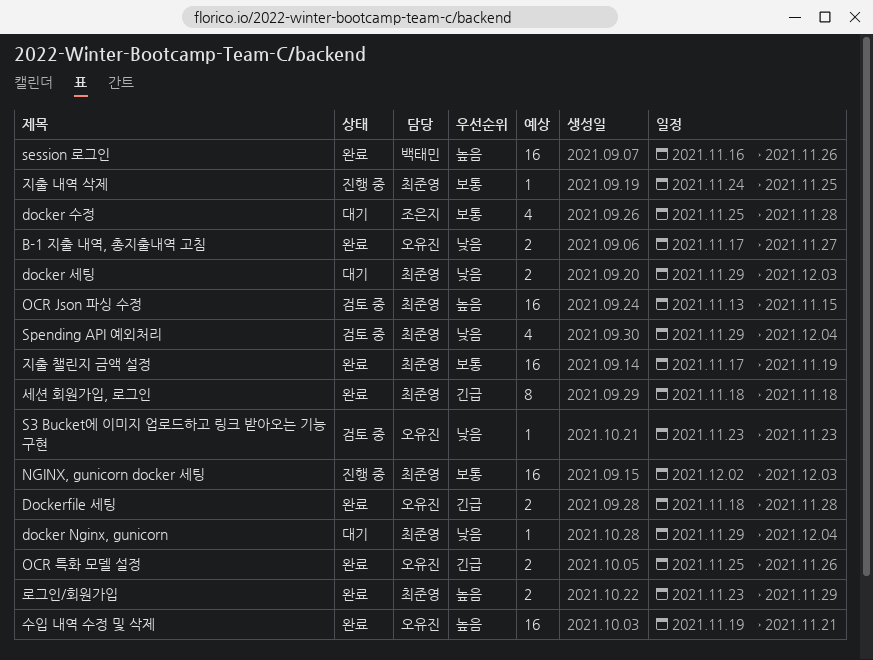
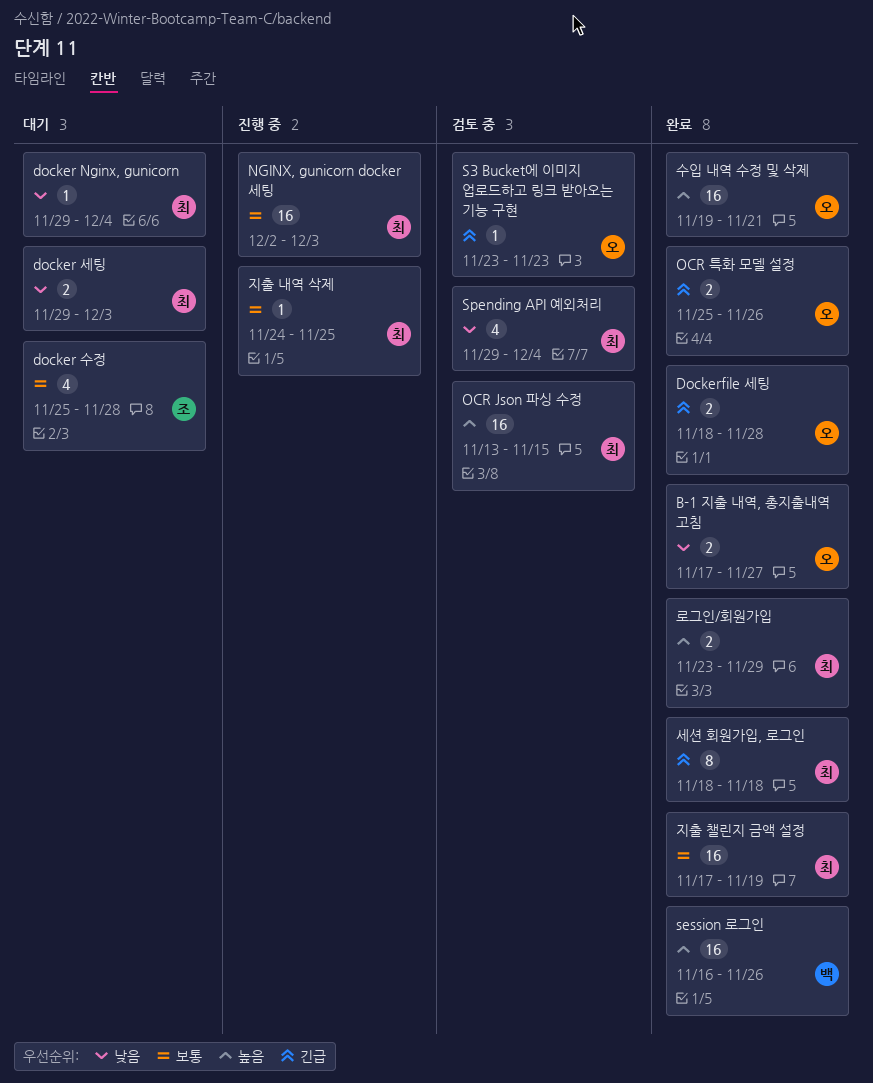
S3 Bucket에 이미지 업로드하고 링크 받아오는 기능 구현, priority: 낮음 -> 긴급

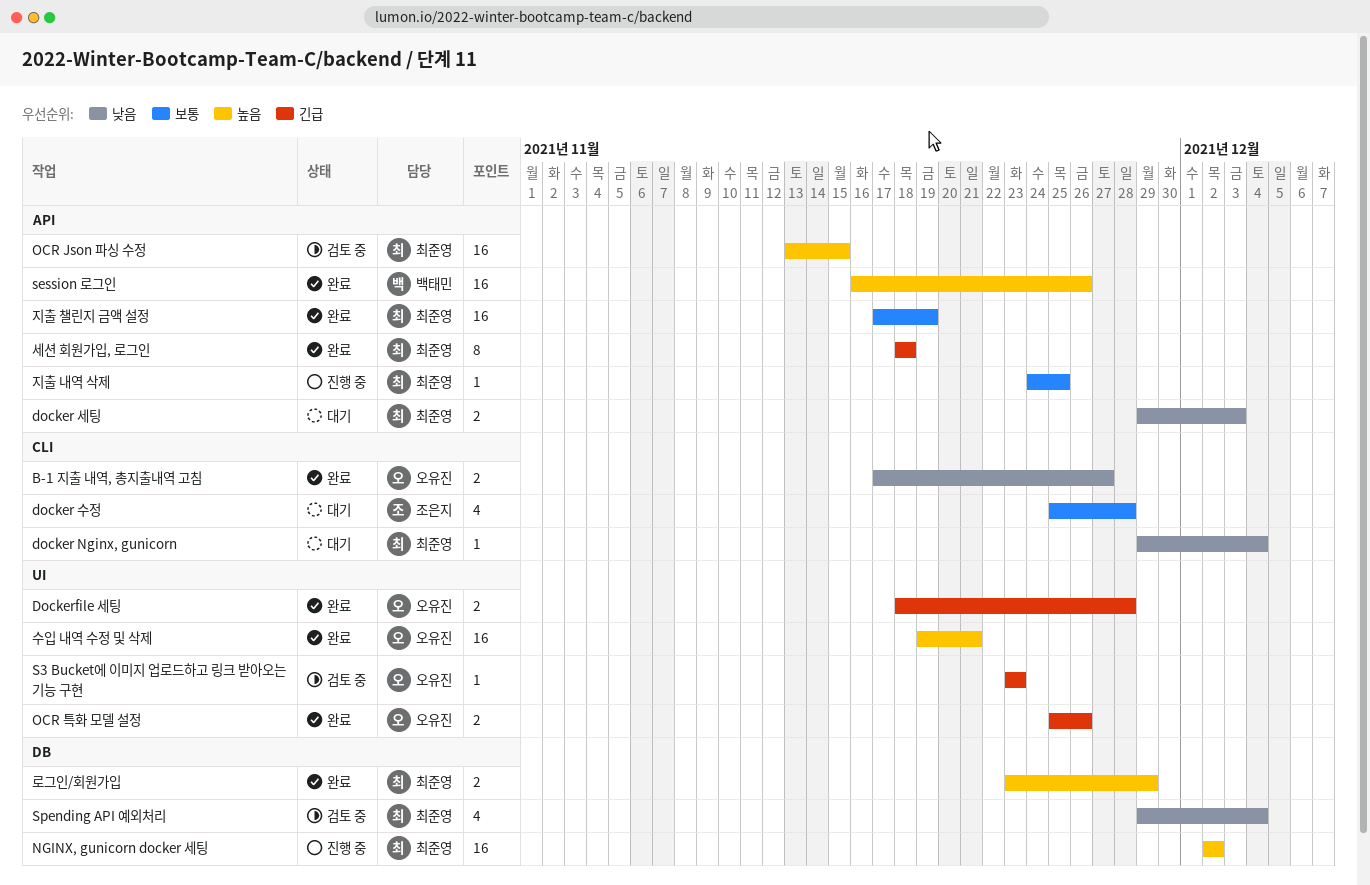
NGINX, gunicorn docker 세팅, priority: 보통 -> 높음
NGINX, gunicorn docker 세팅, due: Dec 3 -> Dec 2

